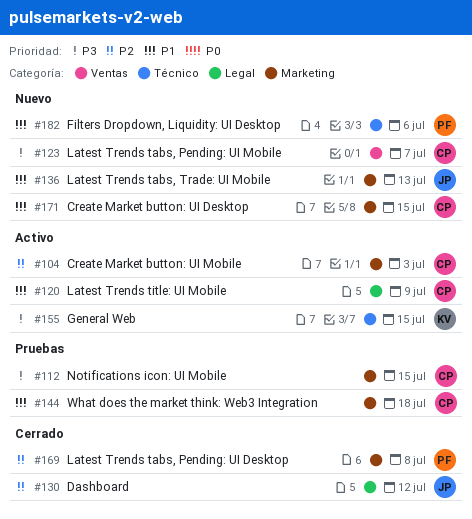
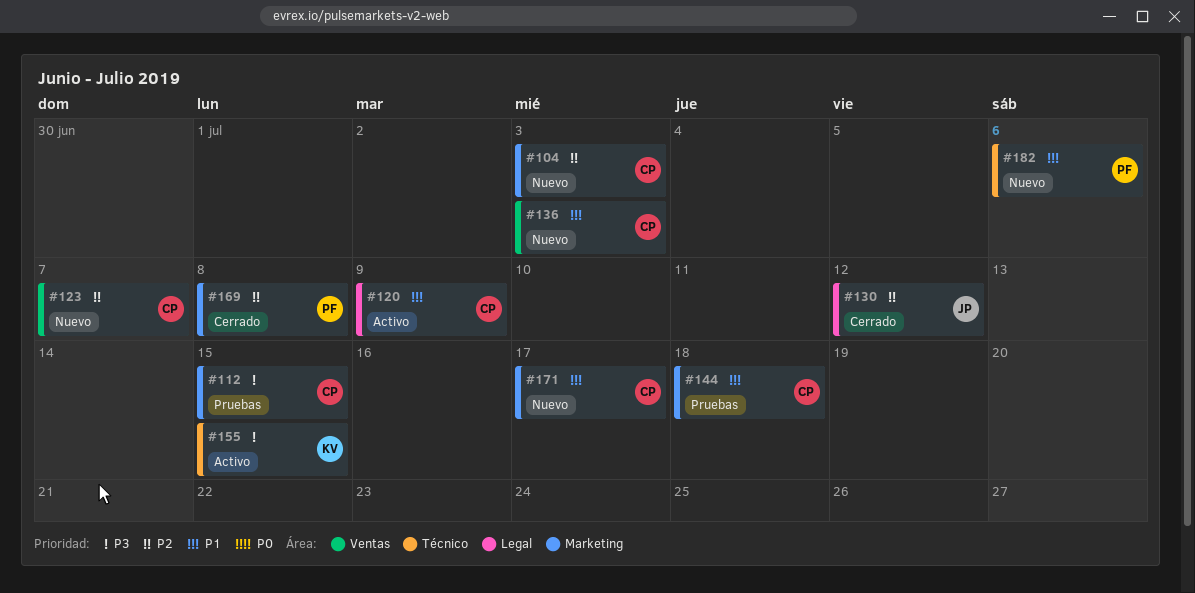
#104, status: Activo -> Nuevo
#123, priority: P3 -> P2
#136, owner: JP -> CP
#136, label: Marketing -> Ventas
#136, due: Jul 13 -> Jul 3
#171, due: Jul 15 -> Jul 17

